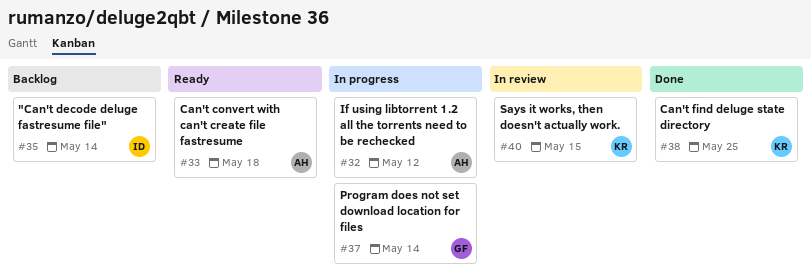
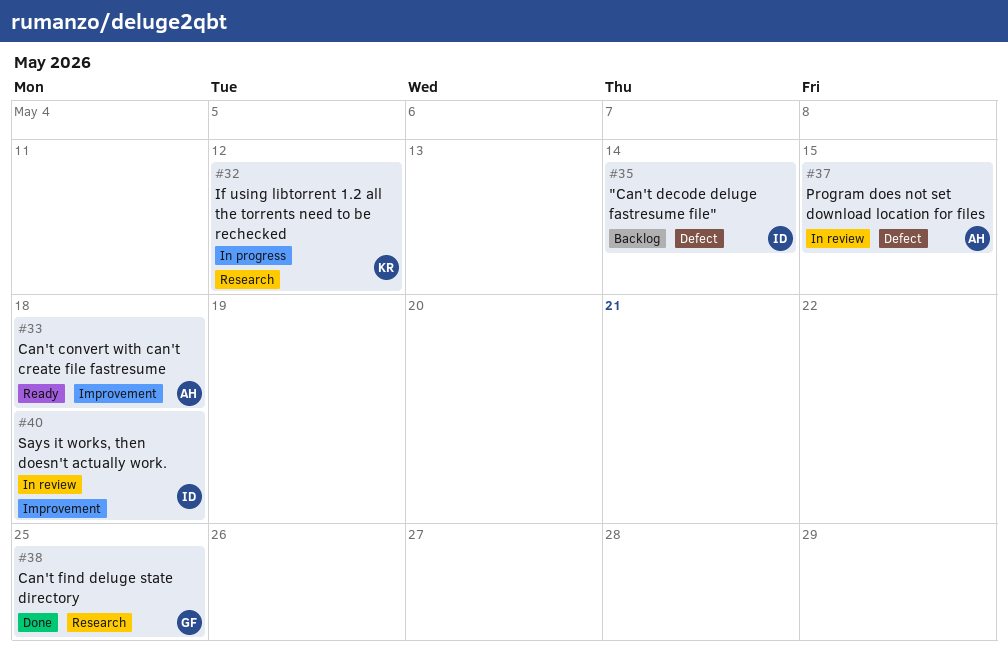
#32, owner: AH -> KR
#37, status: In progress -> In review
#37, owner: GF -> AH
#37, due: May 14 -> May 15
#38, owner: KR -> GF
#40, owner: KR -> ID
#40, due: May 15 -> May 18

